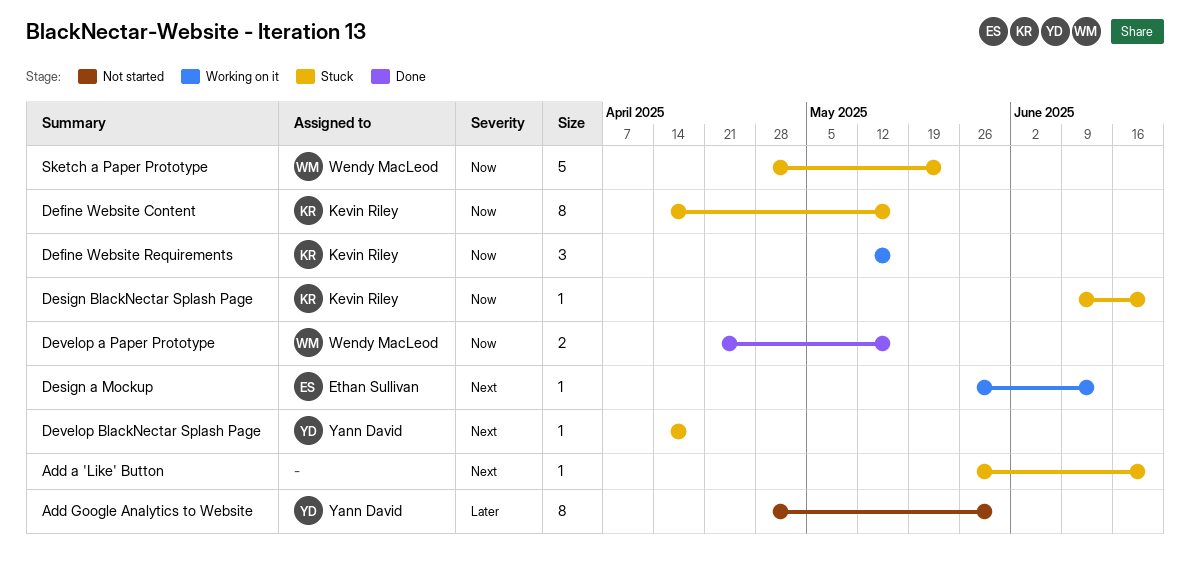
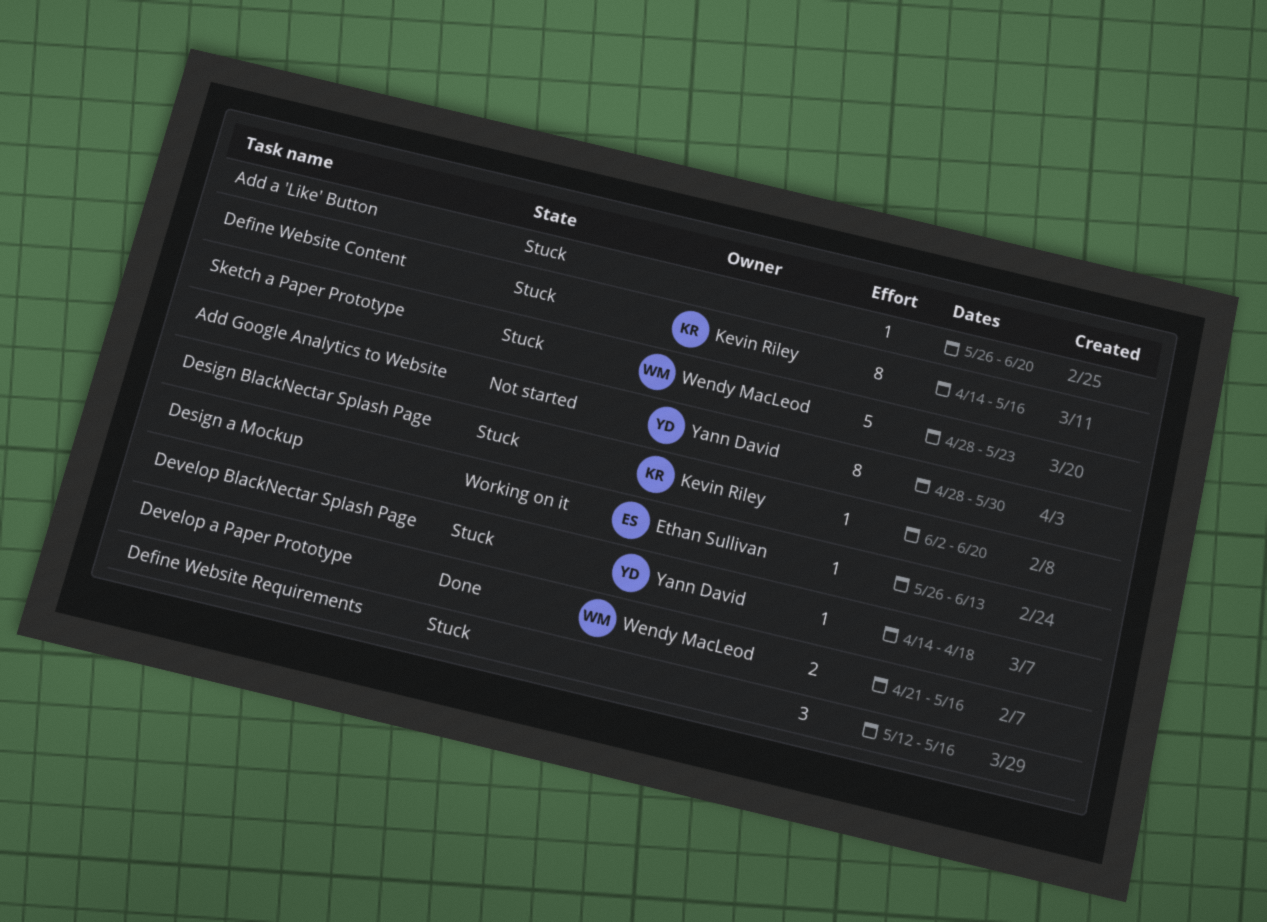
Define Website Requirements, status: Working on it -> Stuck
Define Website Requirements, owner: Kevin Riley -> none
Design BlackNectar Splash Page, start: Jun 9 -> Jun 2

